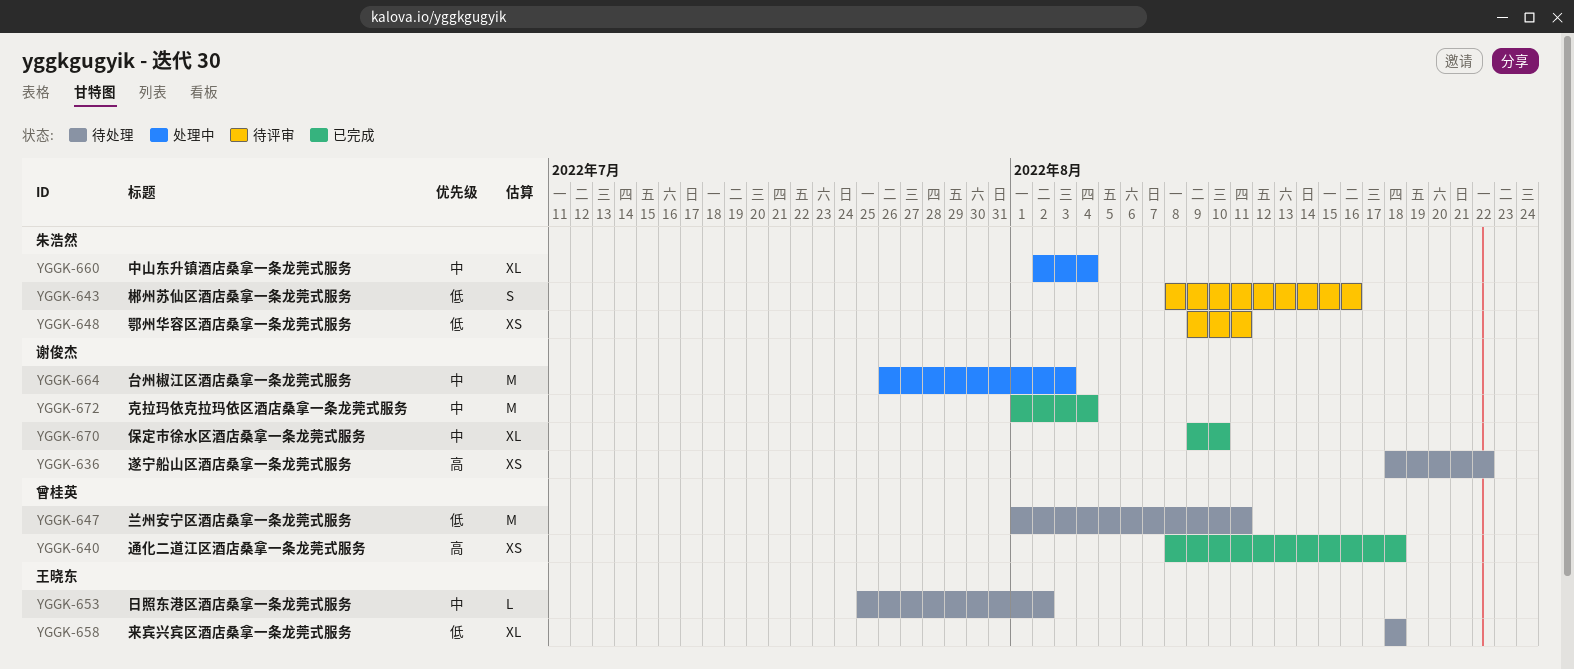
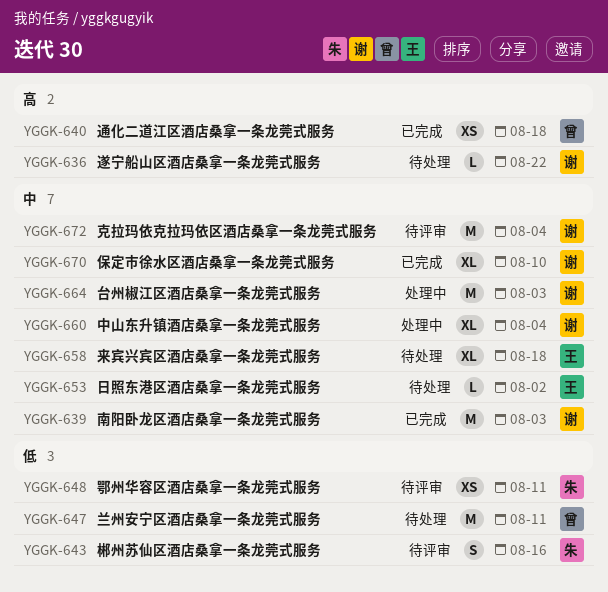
YGGK-636, estimate: XS -> L
YGGK-639: none -> present
YGGK-658, priority: 低 -> 中
YGGK-660, owner: 朱浩然 -> 谢俊杰
YGGK-672, status: 已完成 -> 待评审

